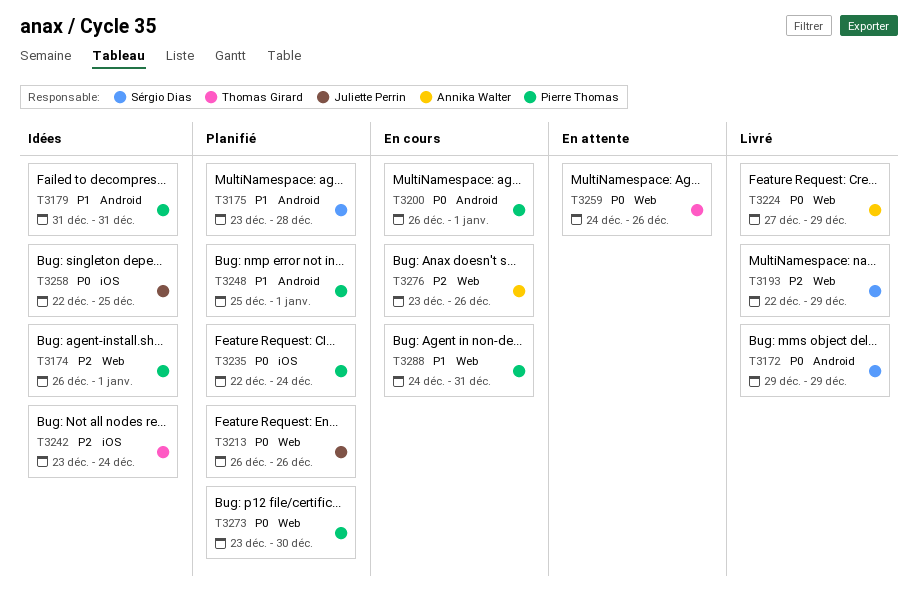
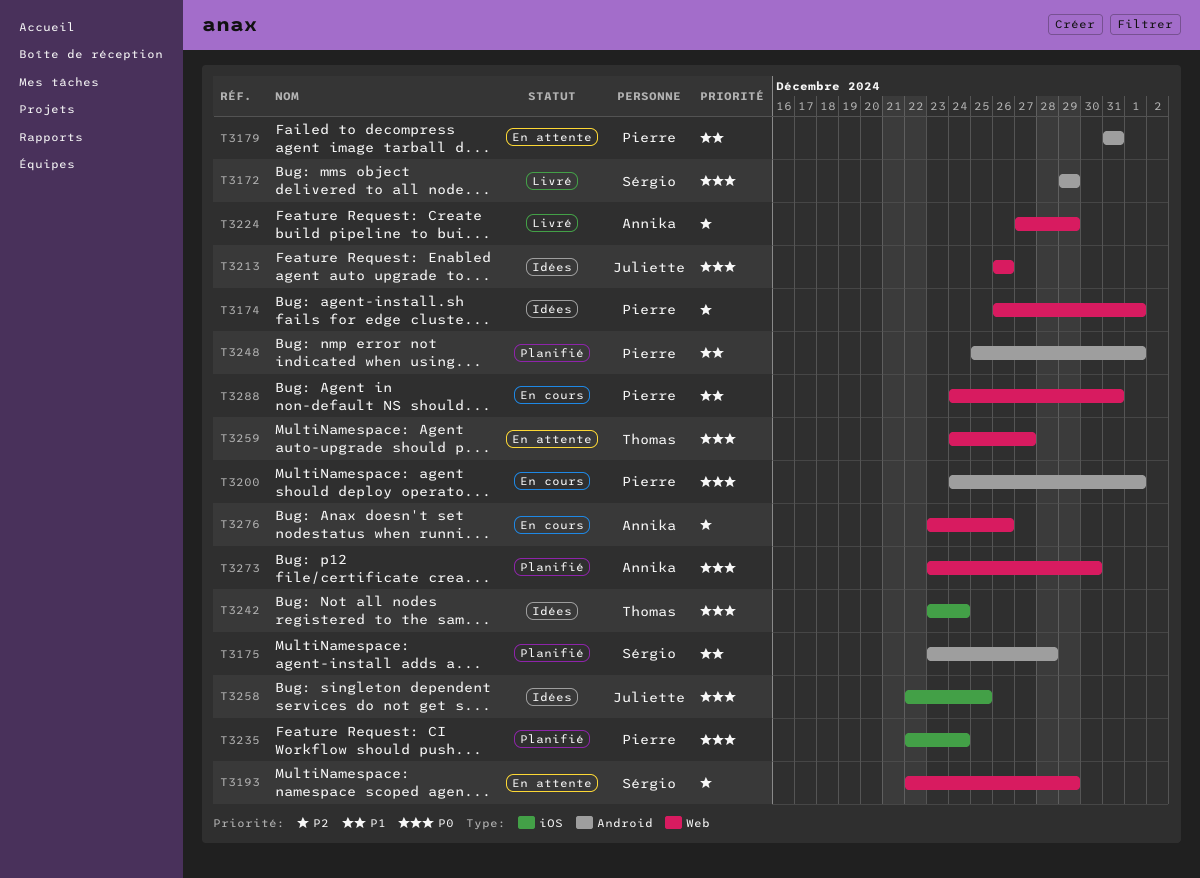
T3179, status: Idées -> En attente
T3193, status: Livré -> En attente
T3200, start: Dec 26 -> Dec 24
T3213, status: Planifié -> Idées
T3224, priority: P0 -> P2
T3242, priority: P2 -> P0
T3259, due: Dec 26 -> Dec 27
T3273, owner: Pierre Thomas -> Annika Walter

